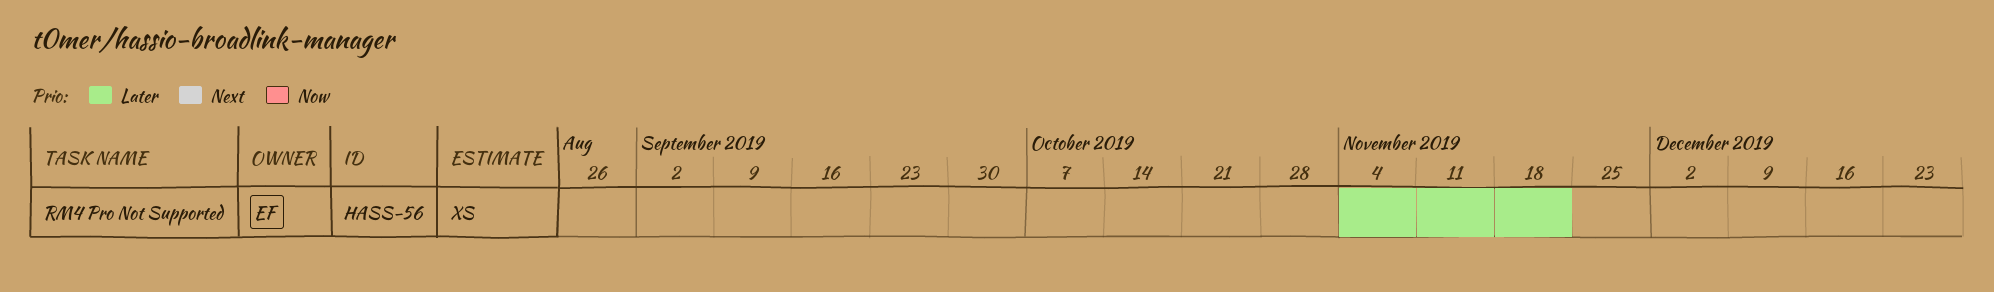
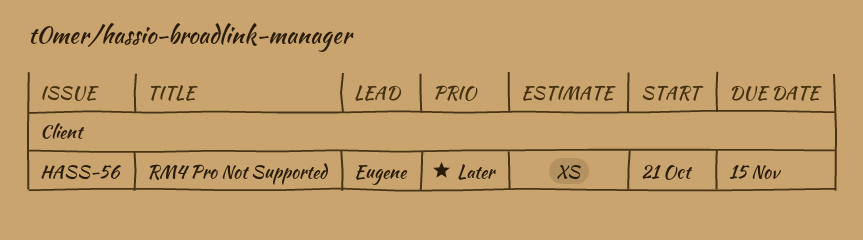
HASS-56, start: Nov 4 -> Oct 21
HASS-56, due: Nov 22 -> Nov 15

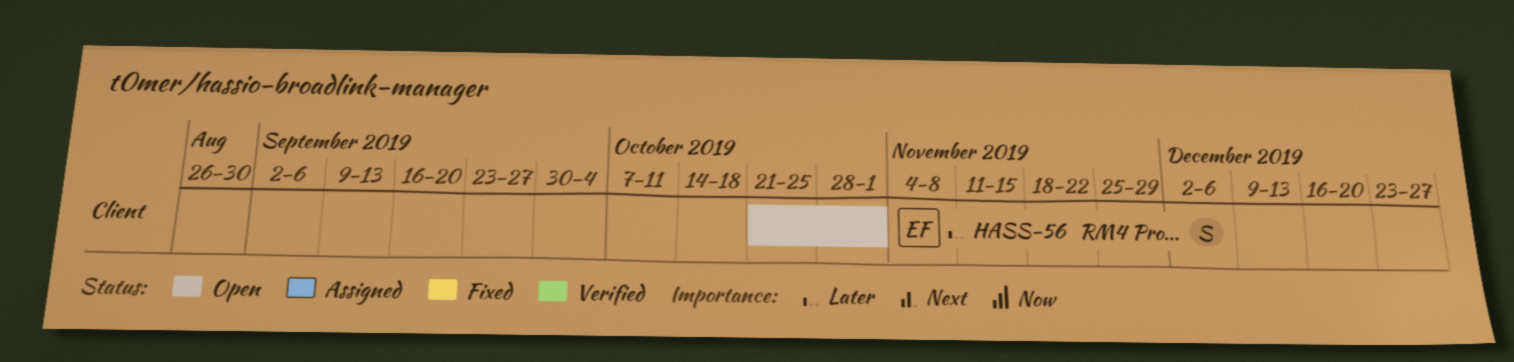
HASS-56, estimate: XS -> S
HASS-56, due: Nov 15 -> Nov 1

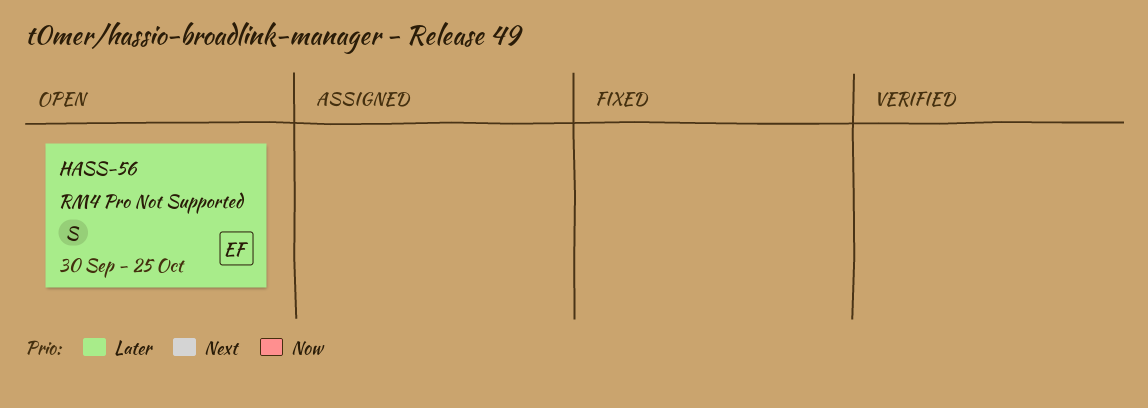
HASS-56, start: Oct 21 -> Sep 30
HASS-56, due: Nov 1 -> Oct 25

